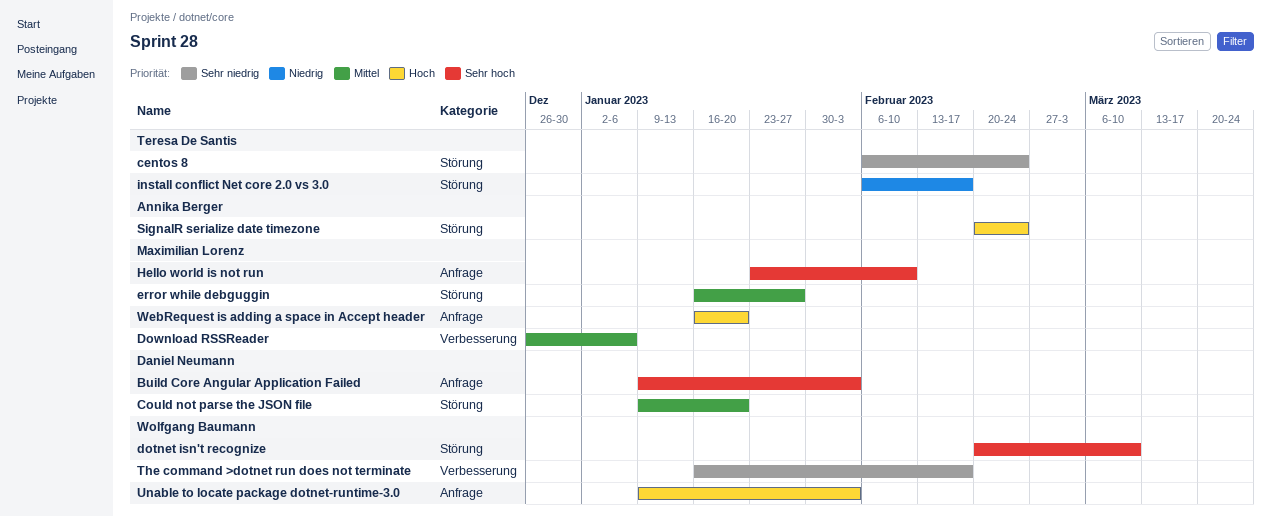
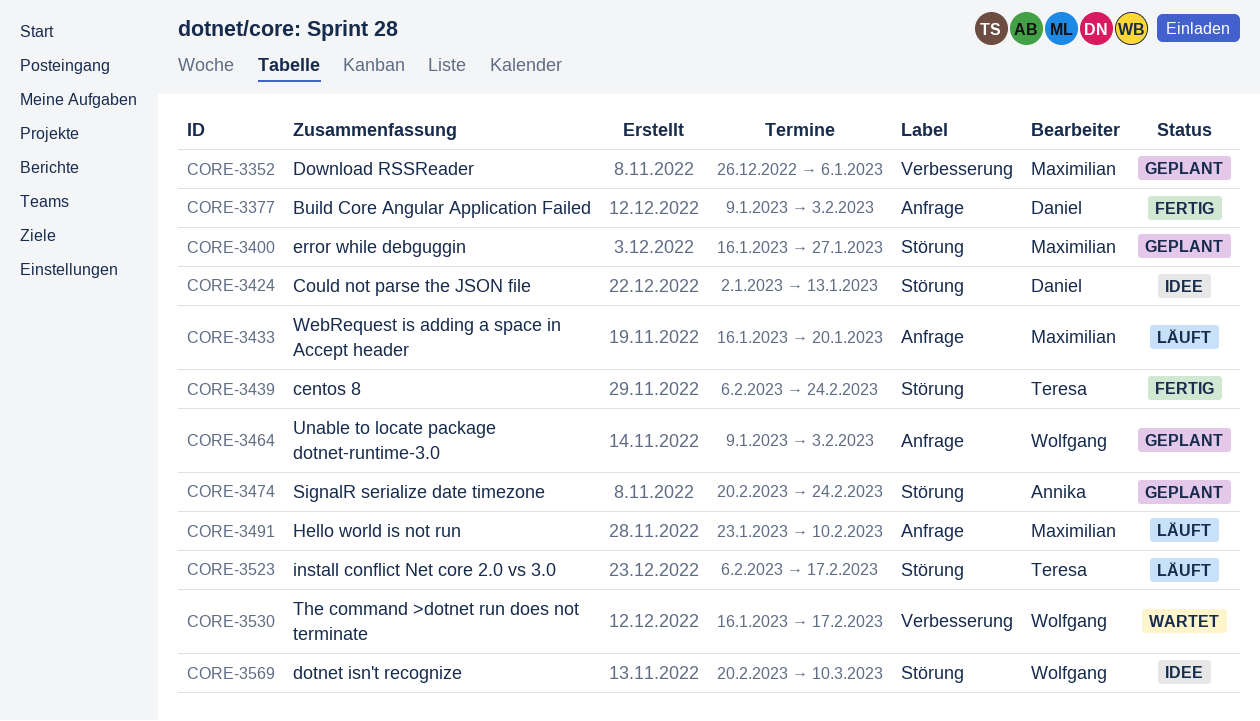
Could not parse the JSON file, start: Jan 9 -> Jan 2
Could not parse the JSON file, due: Jan 20 -> Jan 13

